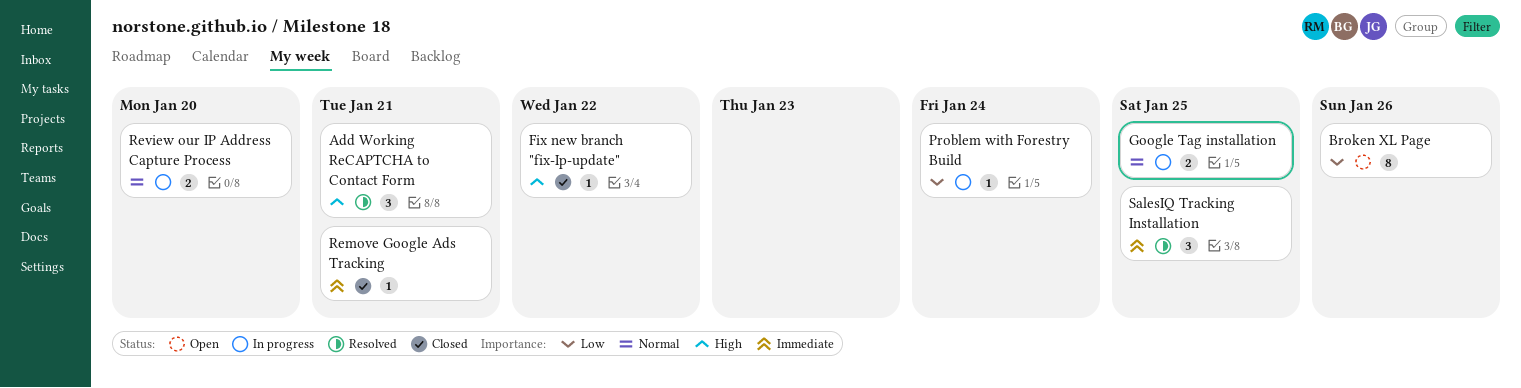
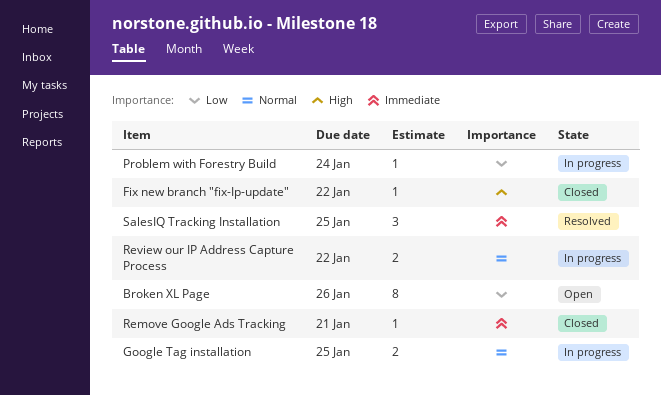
Add Working ReCAPTCHA to Contact Form: present -> none
Review our IP Address Capture Process, due: Jan 20 -> Jan 22

